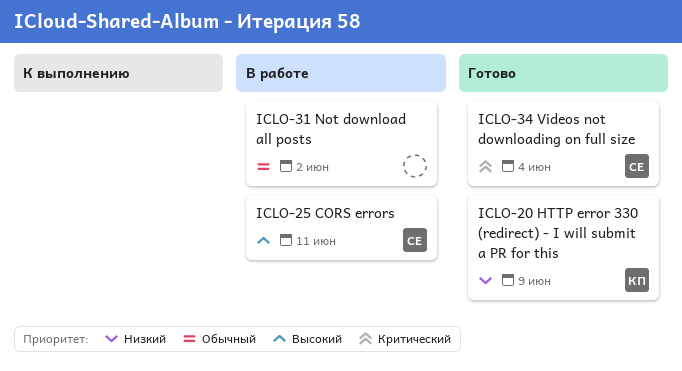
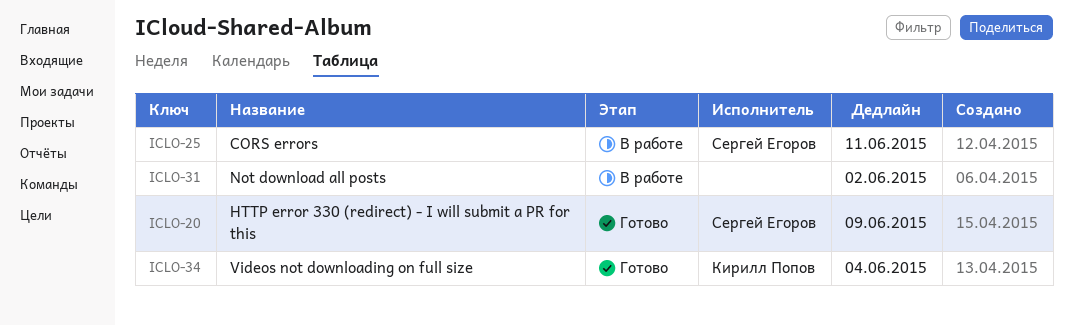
ICLO-20, owner: Кирилл Попов -> Сергей Егоров
ICLO-34, owner: Сергей Егоров -> Кирилл Попов

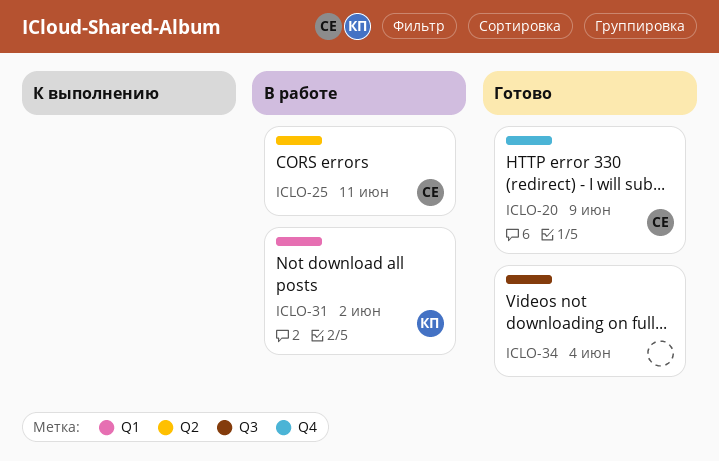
ICLO-31, owner: none -> Кирилл Попов
ICLO-34, owner: Кирилл Попов -> none

